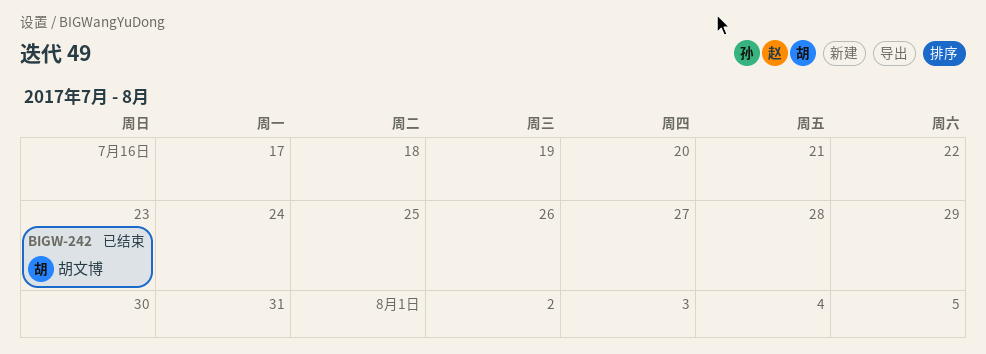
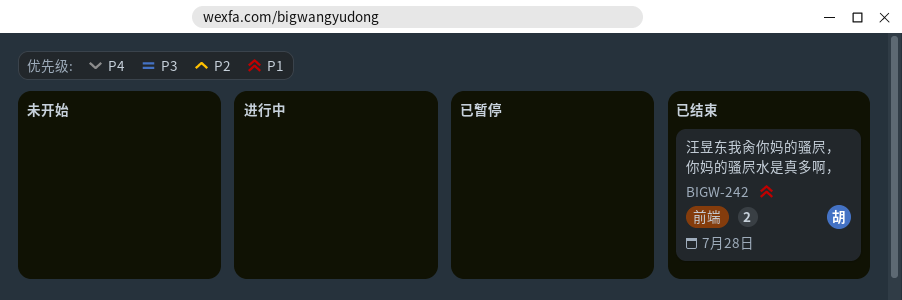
BIGW-242, due: Jul 23 -> Jul 28

